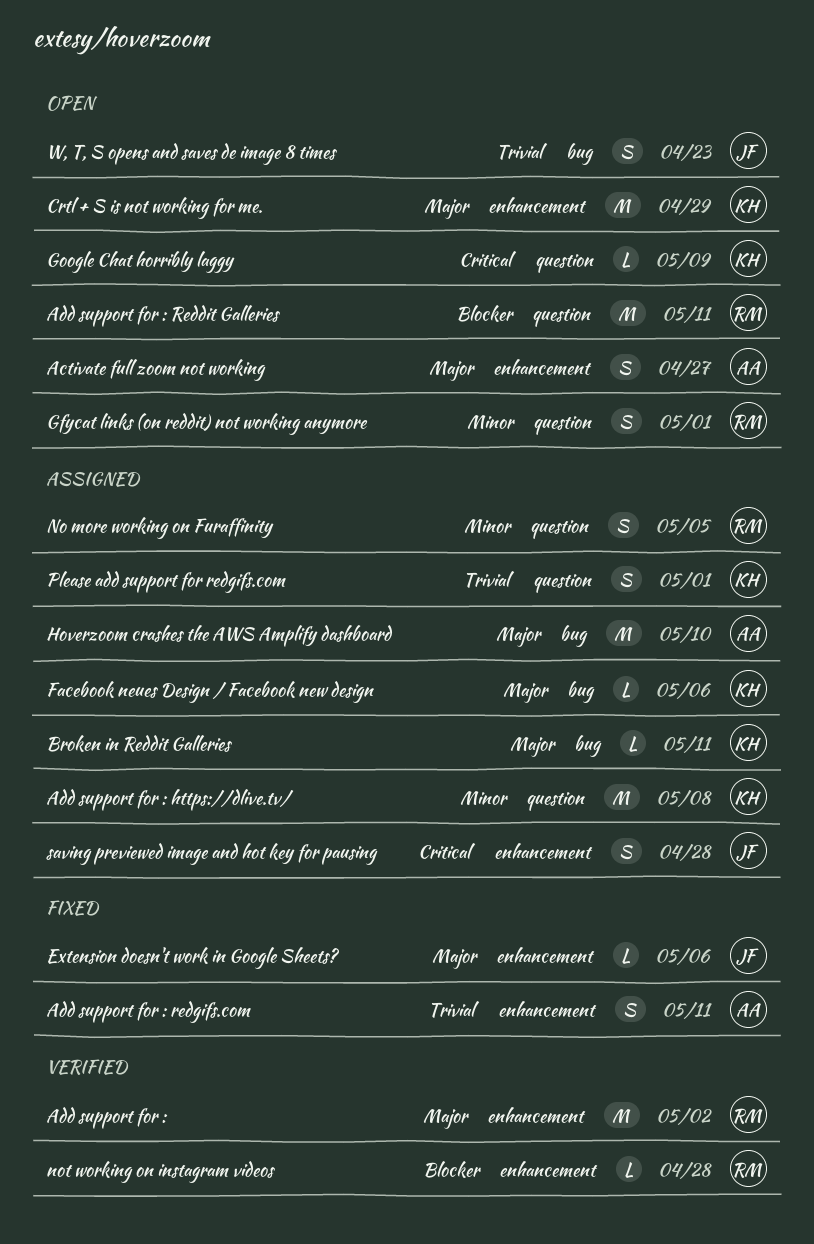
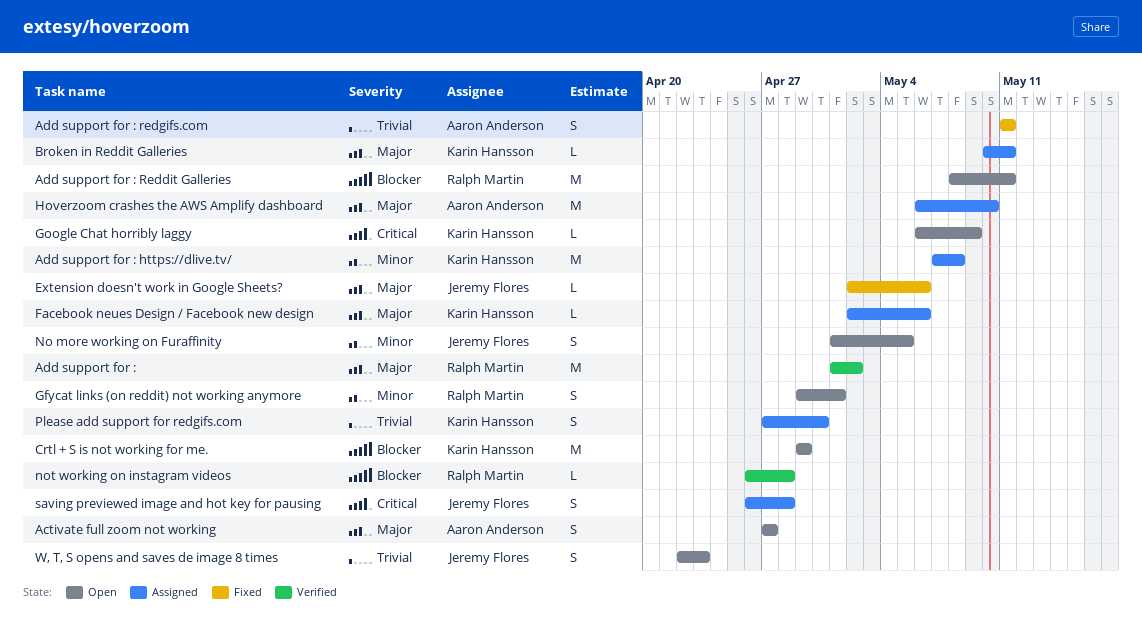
Crtl + S is not working for me., priority: Major -> Blocker
No more working on Furaffinity, status: Assigned -> Open
No more working on Furaffinity, owner: Ralph Martin -> Jeremy Flores
Please add support for redgifs.com, due: May 1 -> Apr 30

